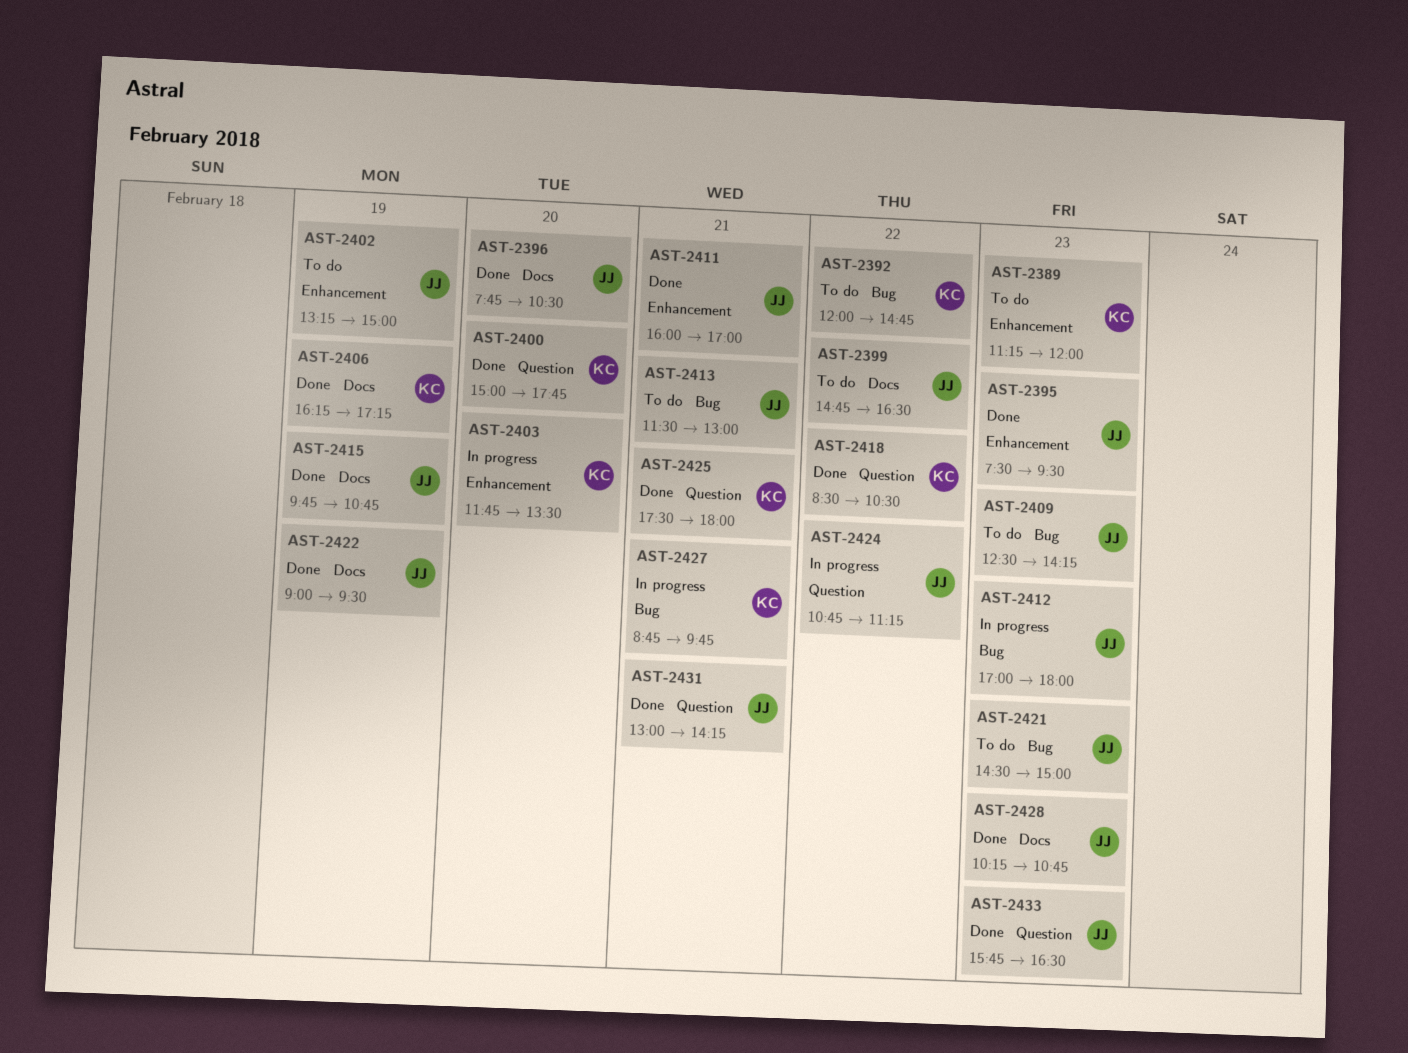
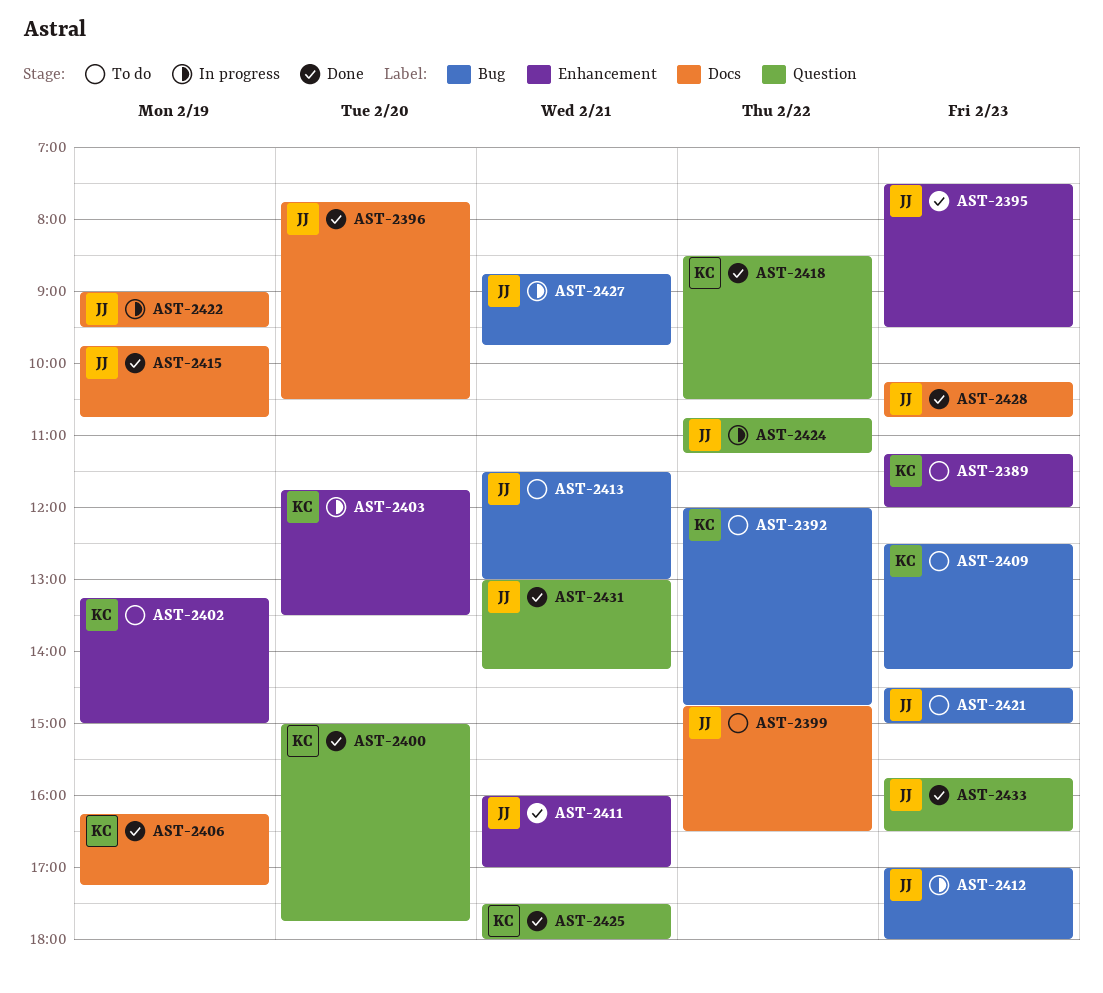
AST-2402, owner: JJ -> KC
AST-2409, owner: JJ -> KC
AST-2422, status: Done -> In progress
AST-2427, owner: KC -> JJ

